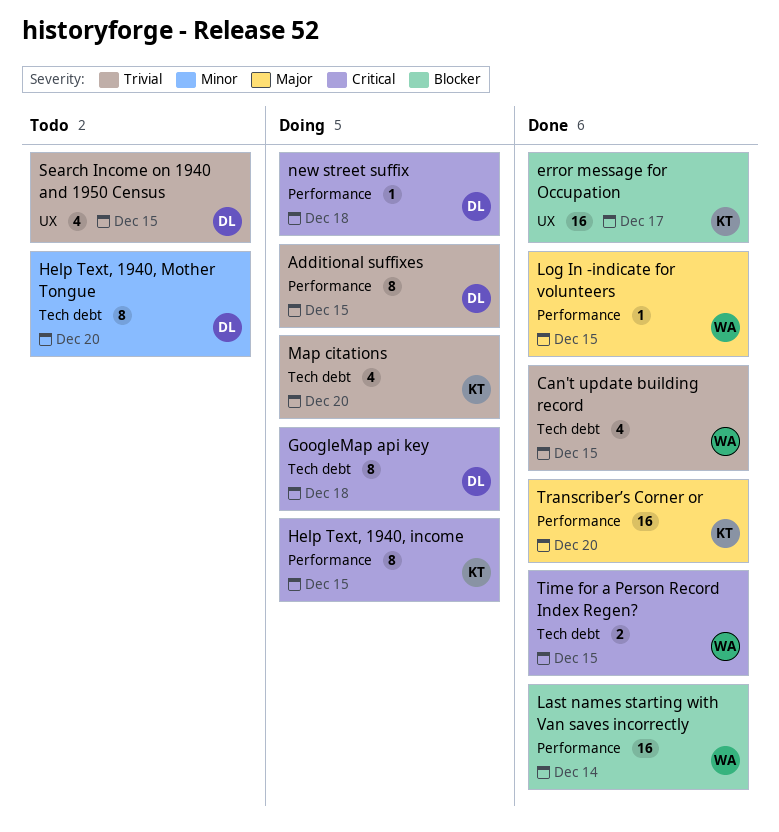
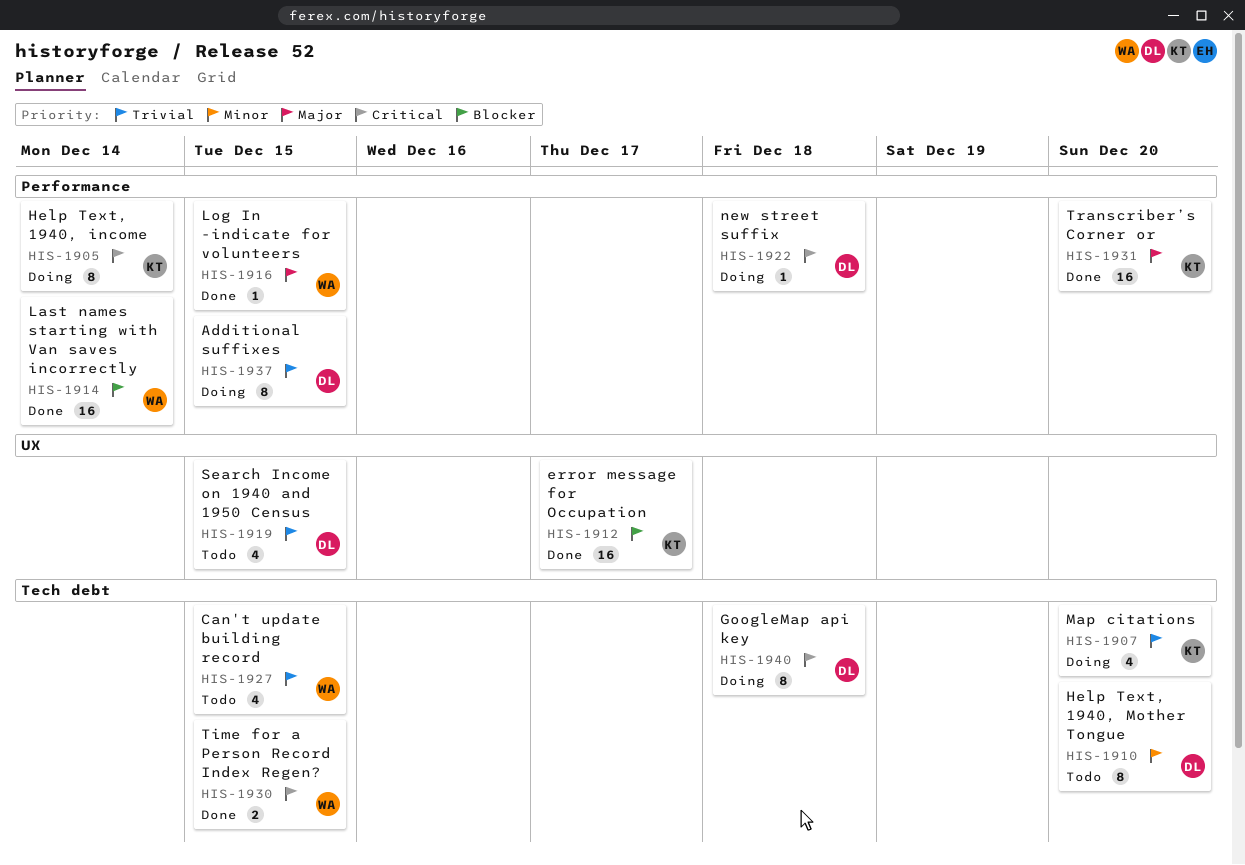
Can't update building record, status: Done -> Todo
Help Text, 1940, income, due: Dec 15 -> Dec 14

